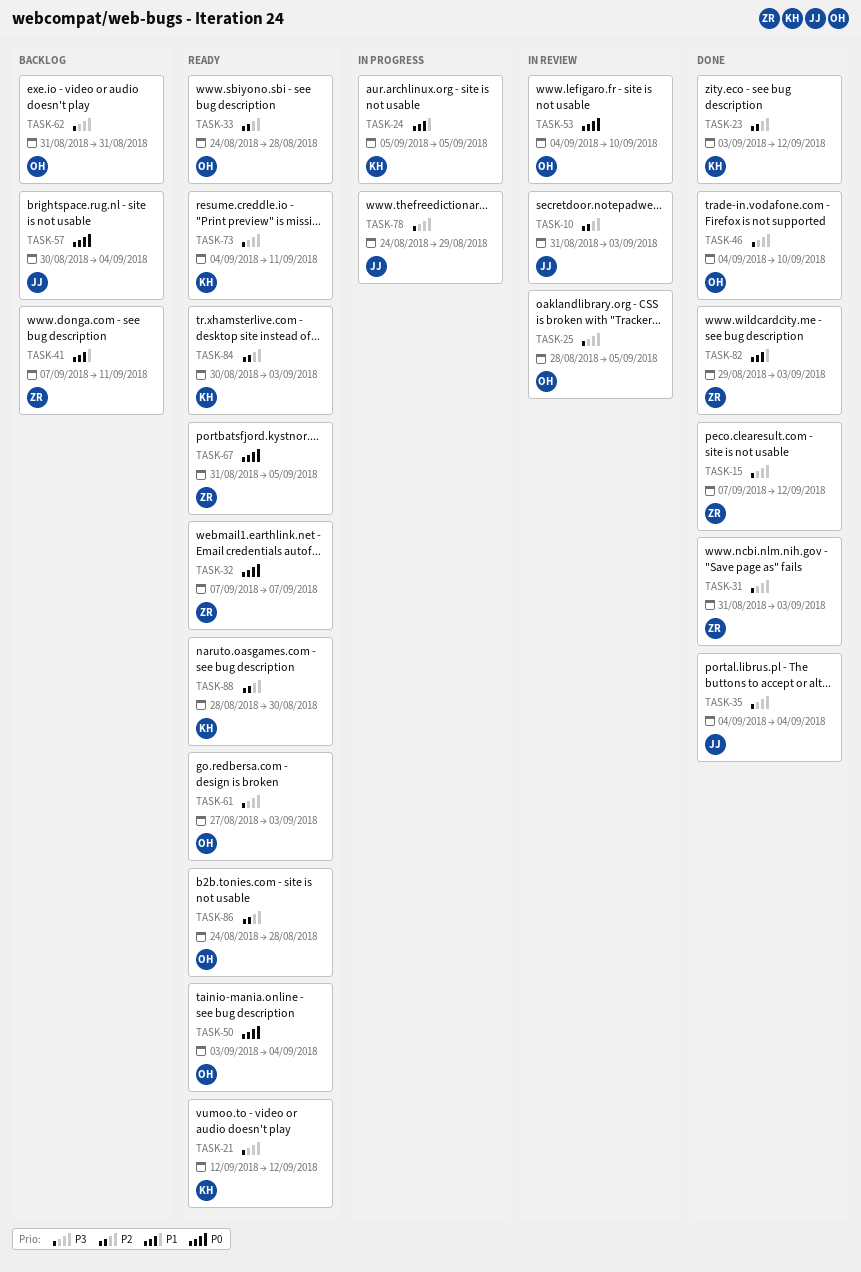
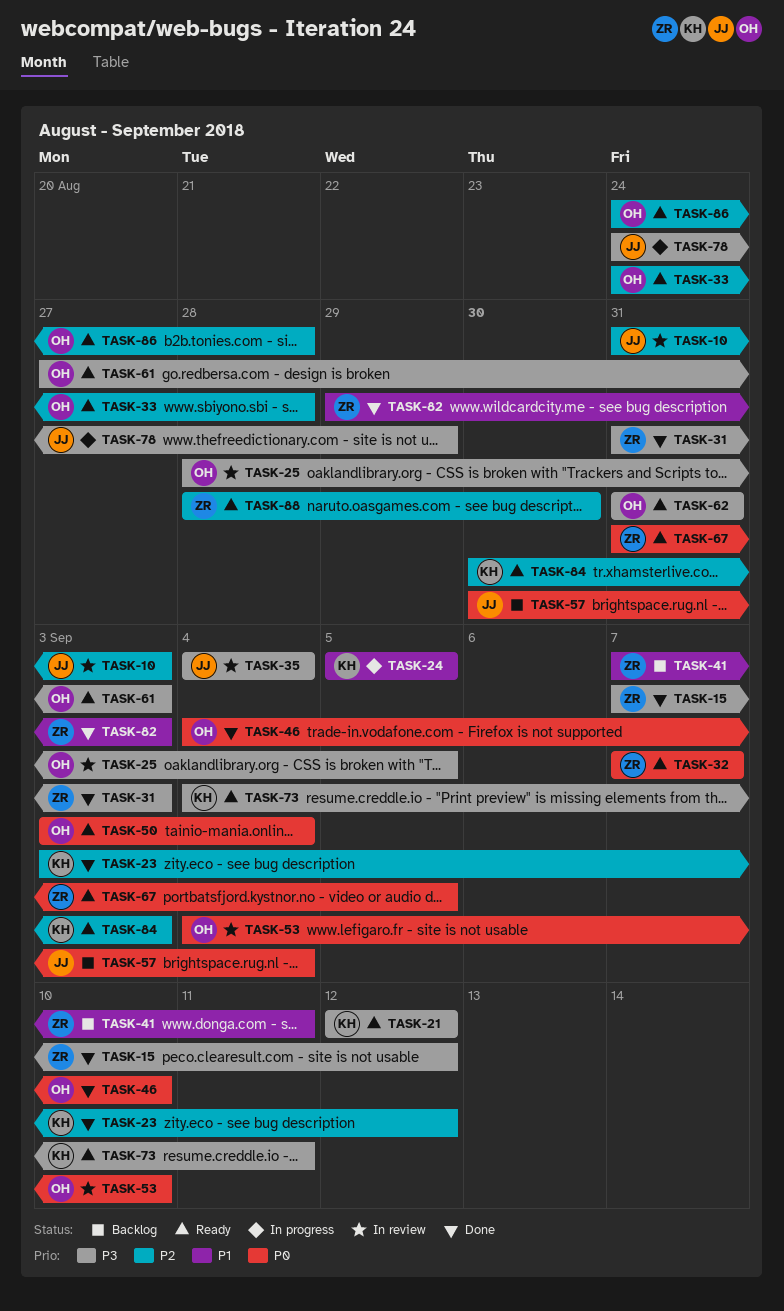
TASK-35, status: Done -> In review
TASK-46, priority: P3 -> P0
TASK-62, status: Backlog -> Ready
TASK-88, owner: KH -> ZR

